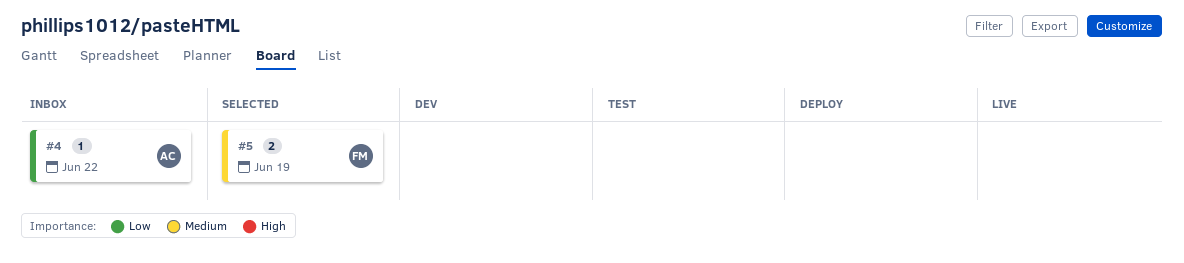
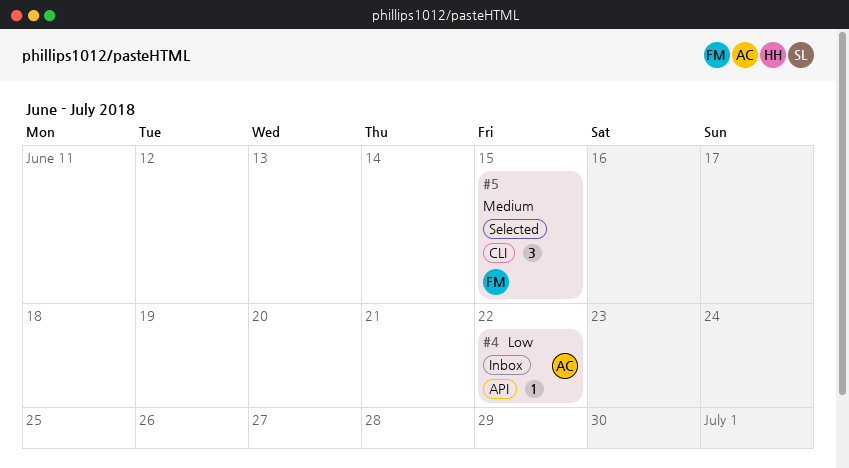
#5, estimate: 2 -> 3
#5, due: Jun 19 -> Jun 15

